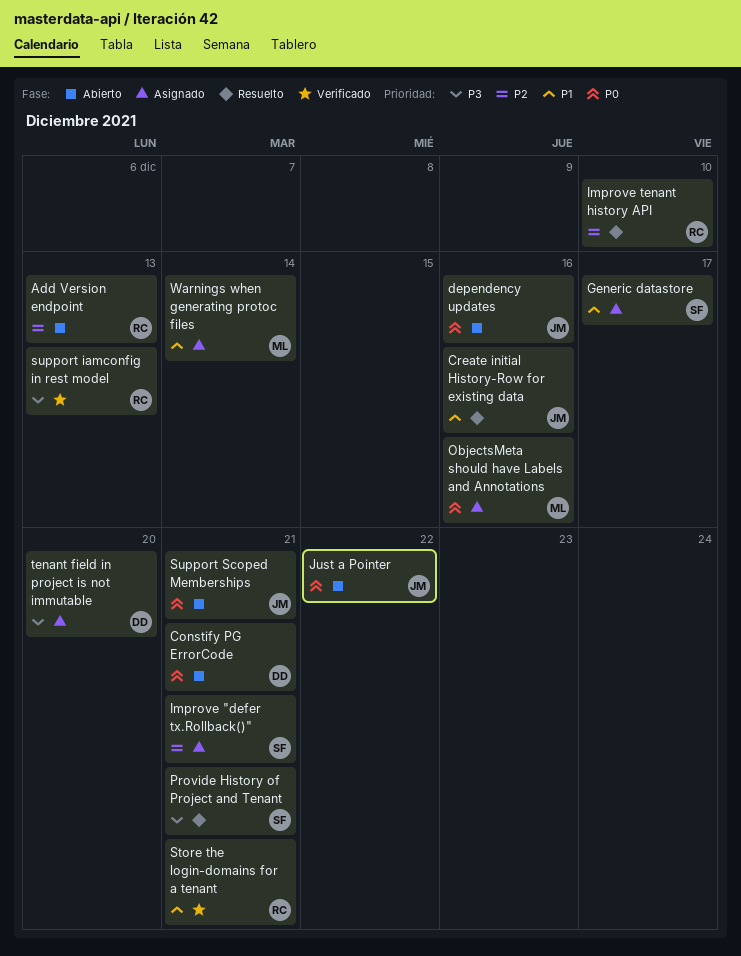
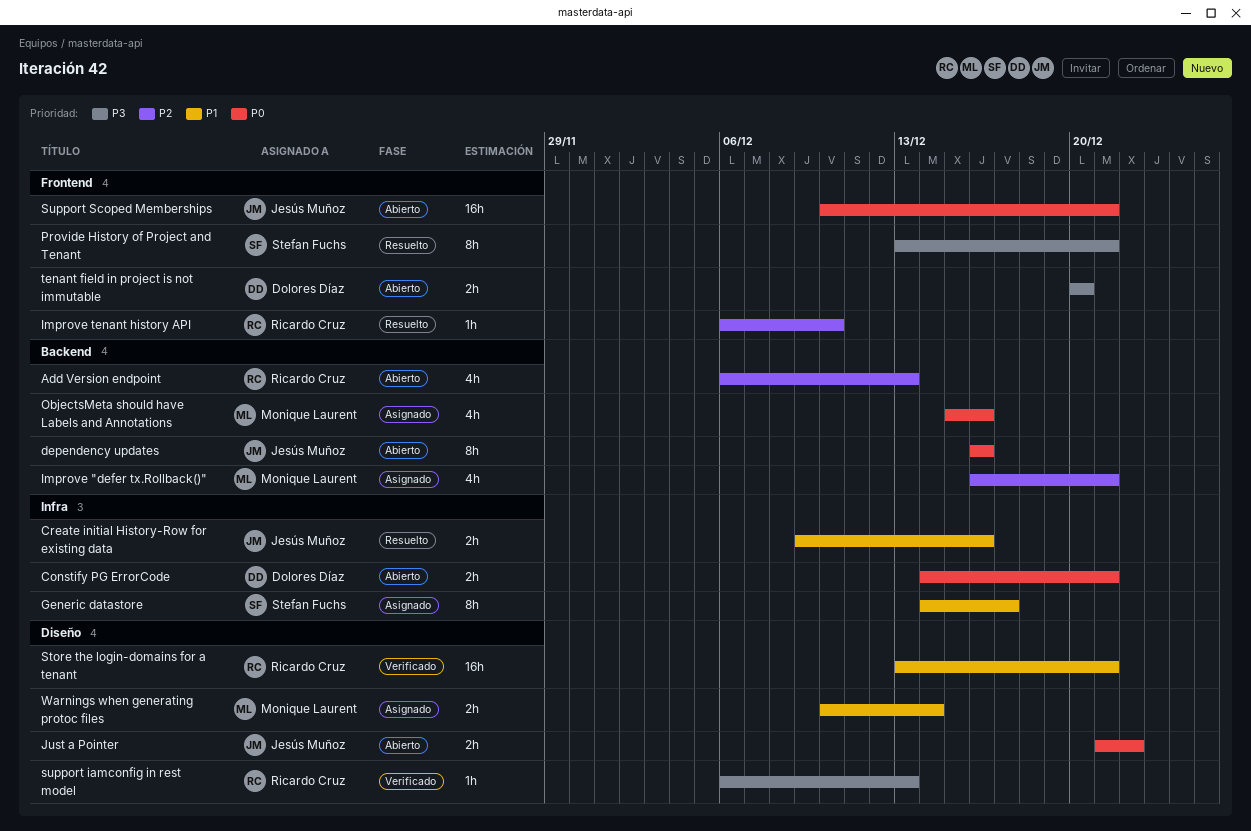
Improve "defer tx.Rollback()", owner: Stefan Fuchs -> Monique Laurent
tenant field in project is not immutable, status: Asignado -> Abierto

